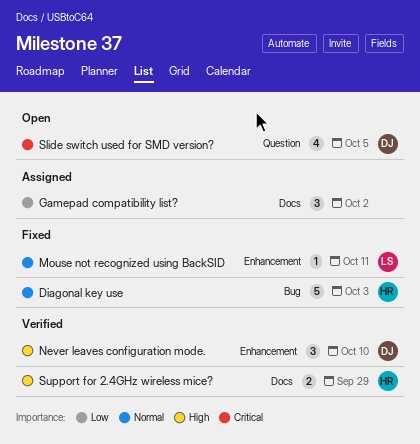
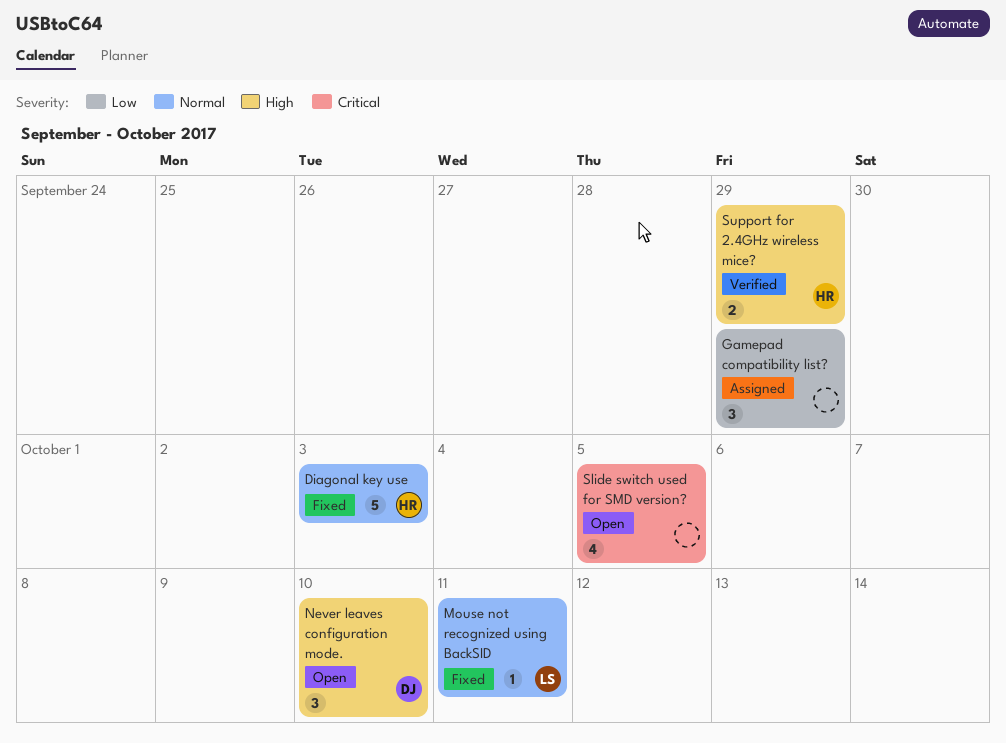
Gamepad compatibility list?, due: Oct 2 -> Sep 29
Never leaves configuration mode., status: Verified -> Open
Slide switch used for SMD version?, owner: DJ -> none

